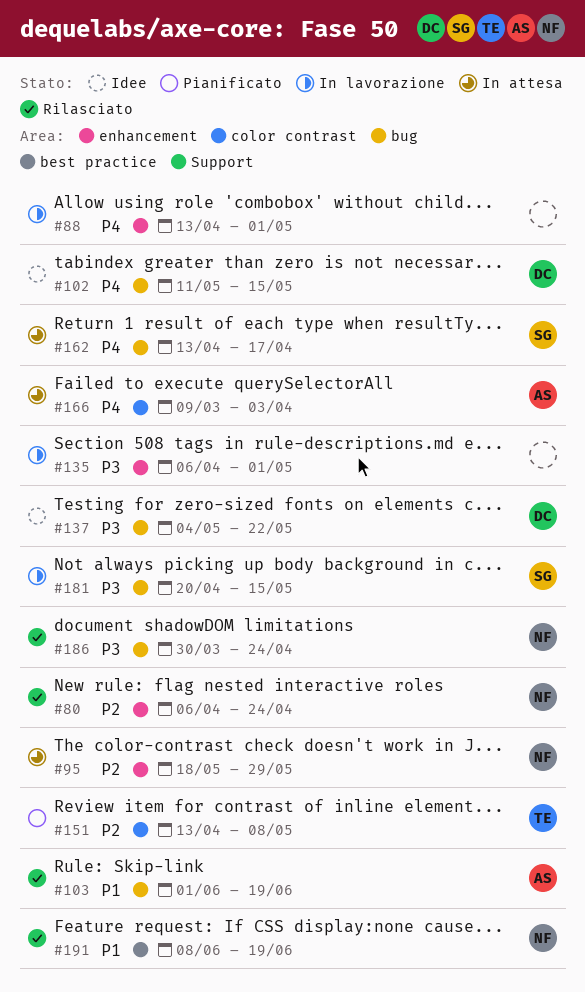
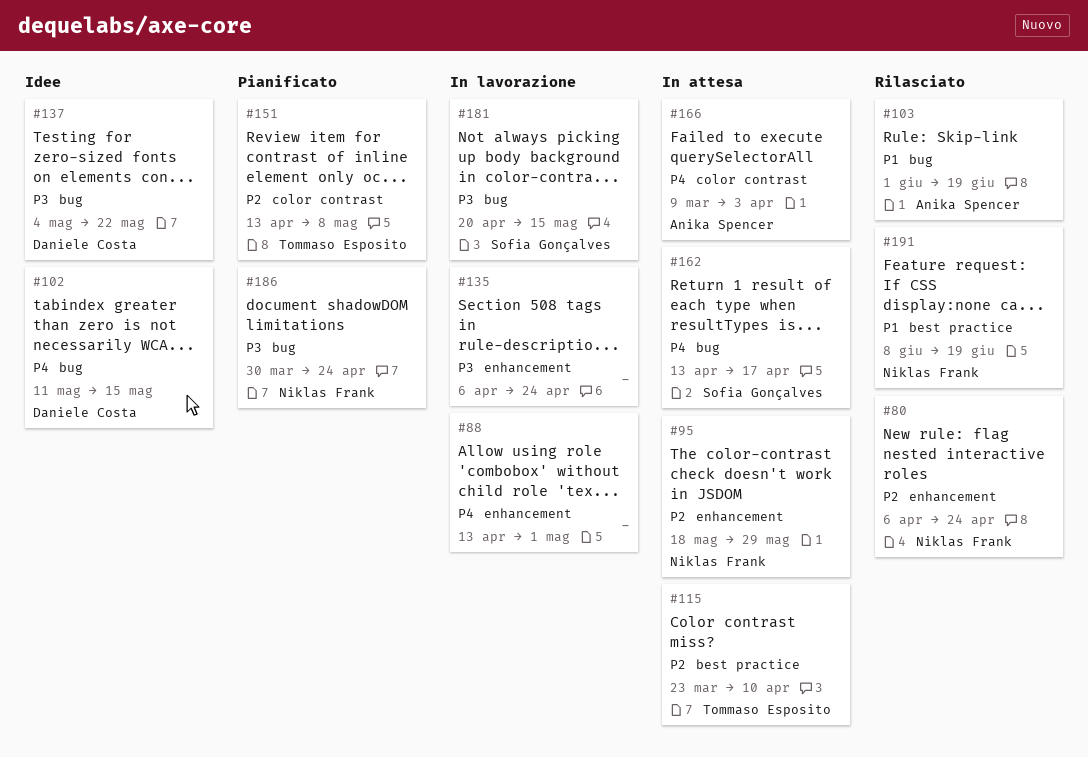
#115: none -> present
#135, due: May 1 -> Apr 24
#186, status: Rilasciato -> Pianificato

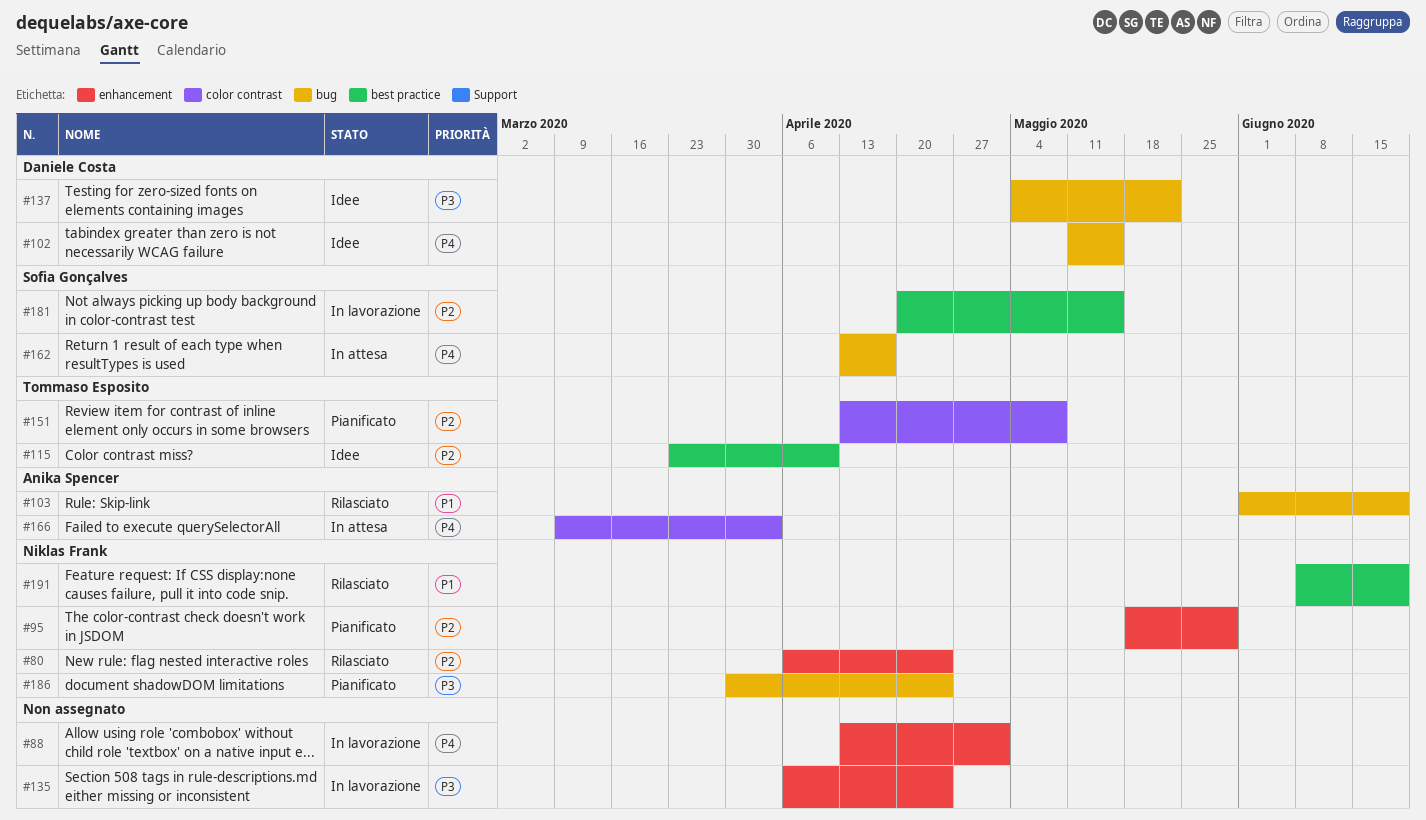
#95, status: In attesa -> Pianificato
#115, status: In attesa -> Idee
#181, priority: P3 -> P2
#181, label: bug -> best practice

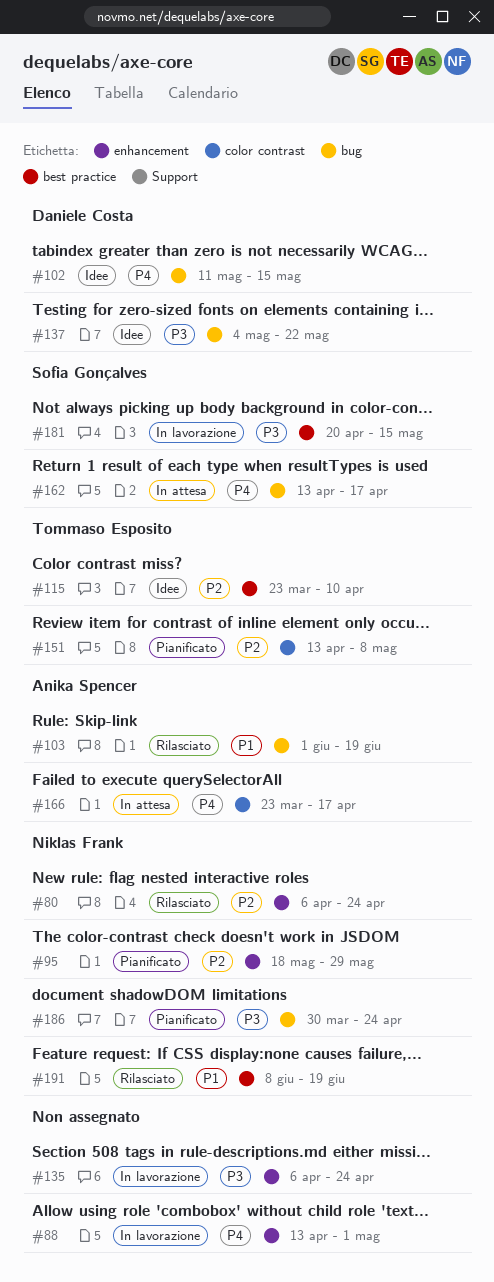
#166, start: Mar 9 -> Mar 23
#166, due: Apr 3 -> Apr 17
#181, priority: P2 -> P3

